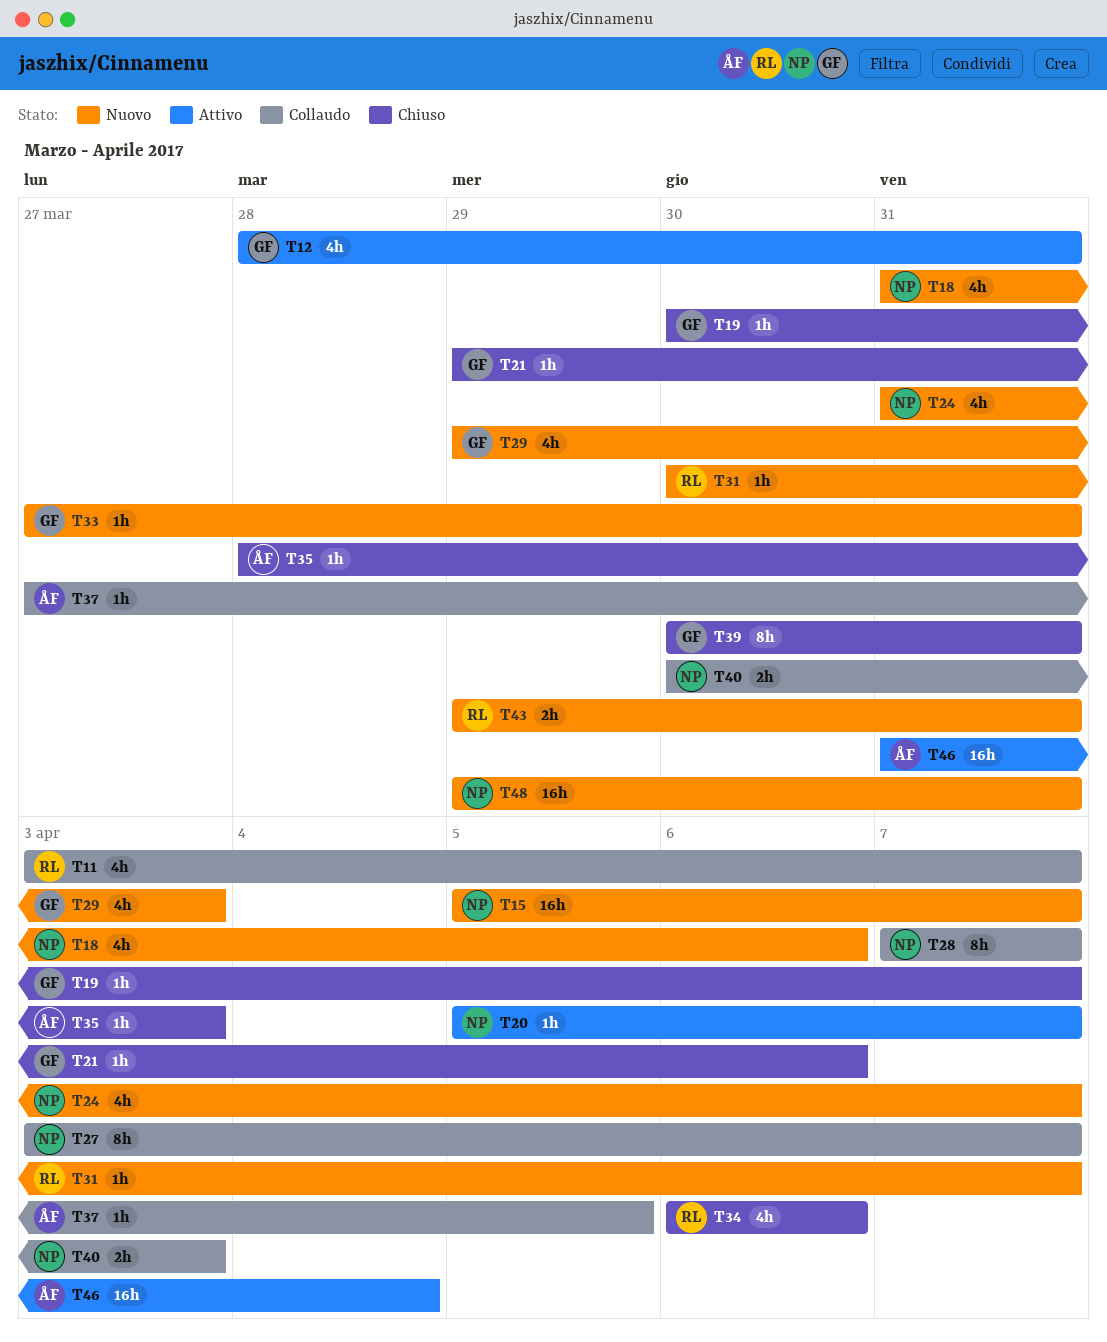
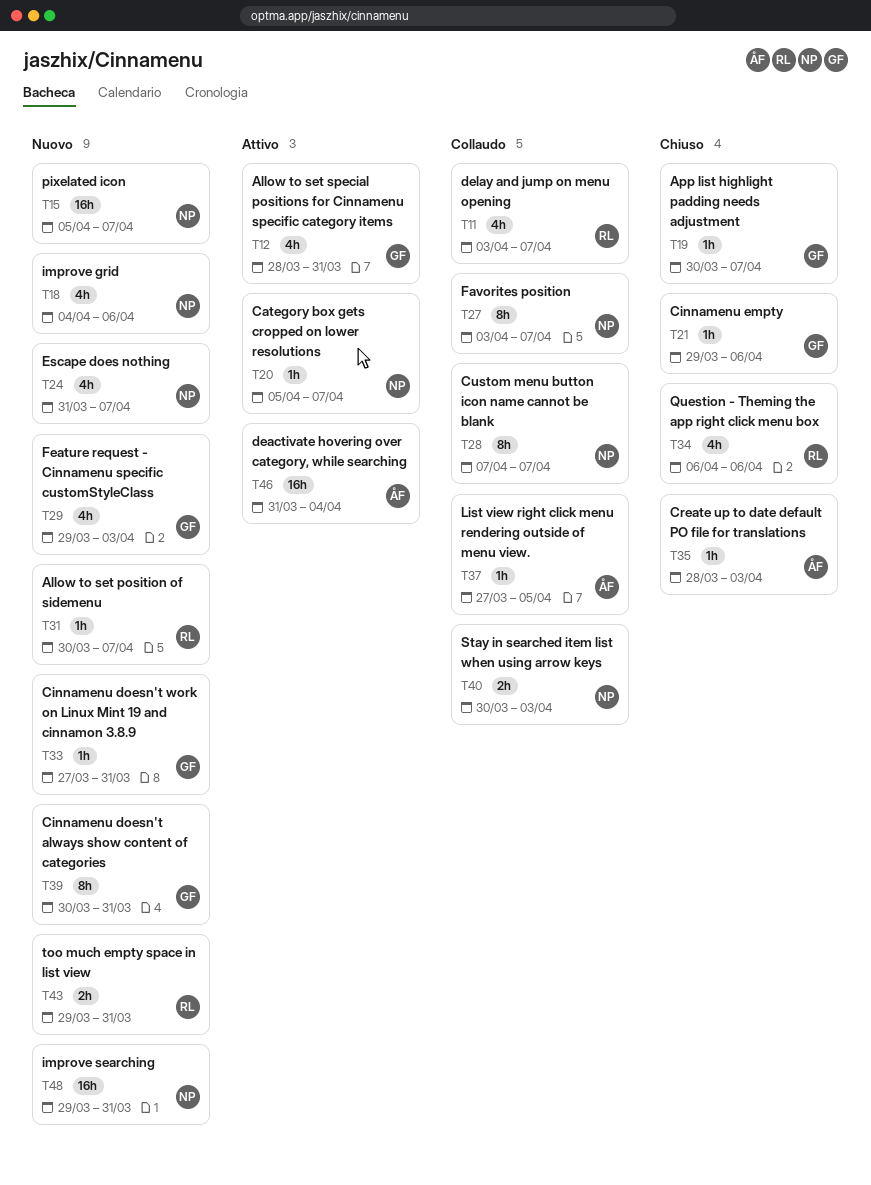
T18, start: Mar 31 -> Apr 4
T39, status: Chiuso -> Nuovo

